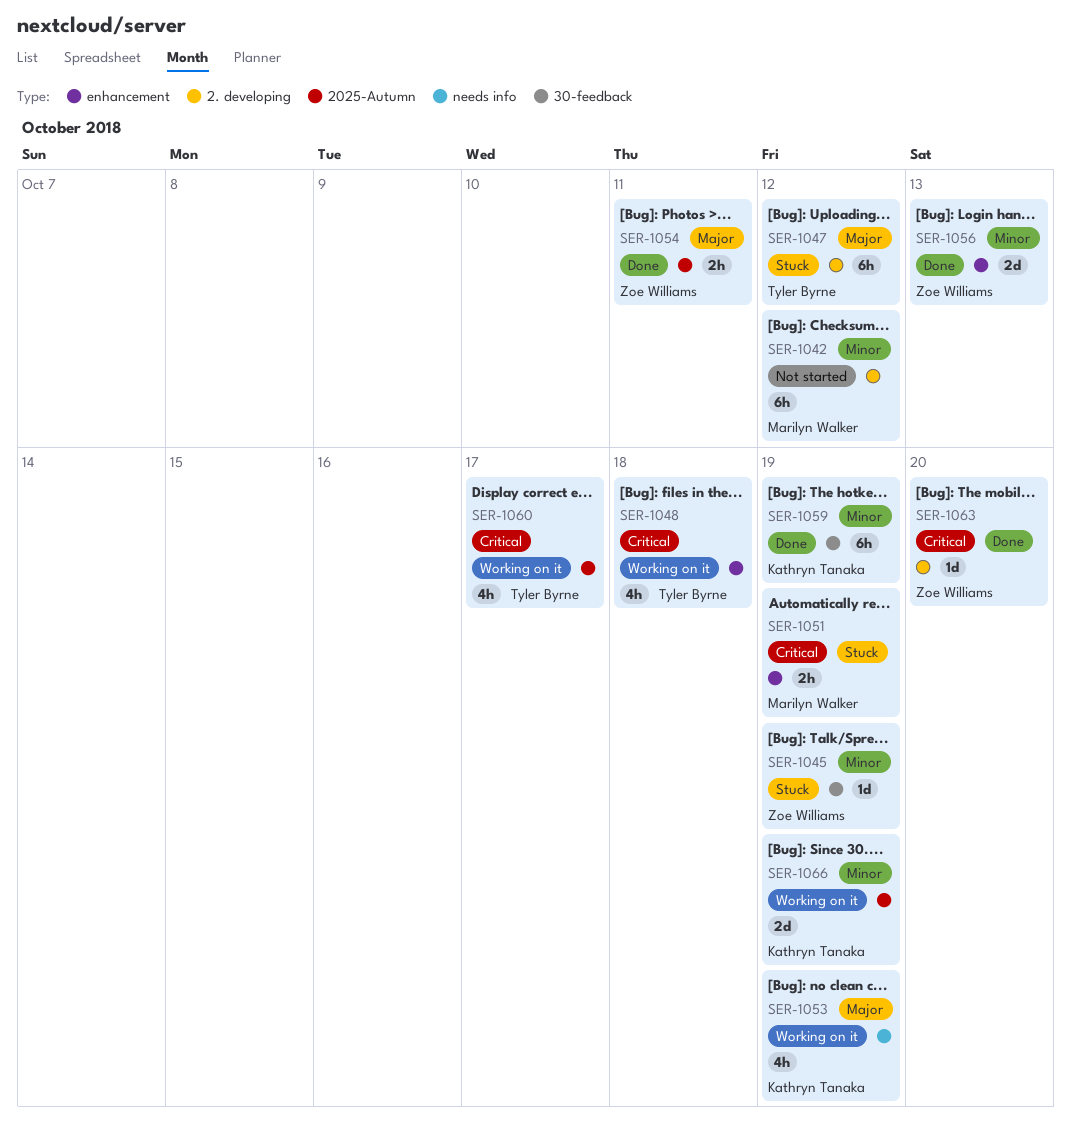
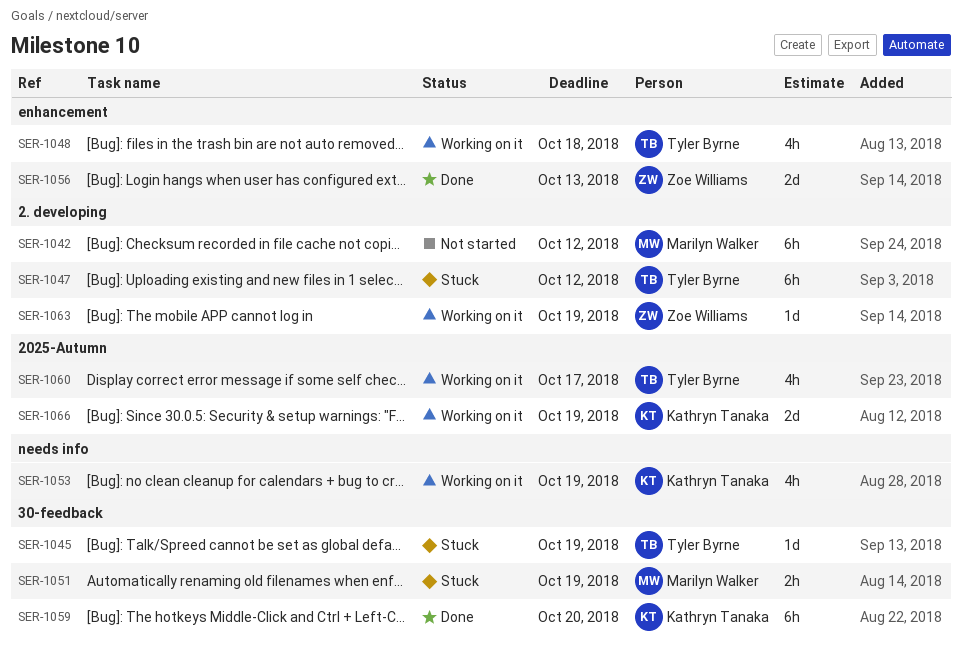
SER-1045, owner: Zoe Williams -> Tyler Byrne
SER-1051, label: enhancement -> 30-feedback
SER-1054: present -> none
SER-1059, due: Oct 19 -> Oct 20
SER-1063, status: Done -> Working on it
SER-1063, due: Oct 20 -> Oct 19

